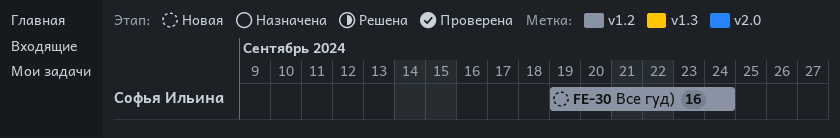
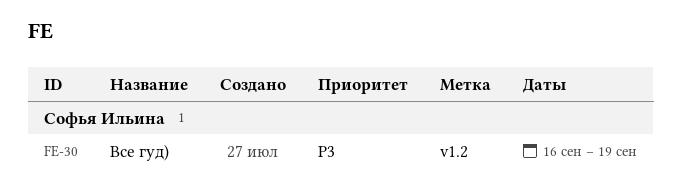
FE-30, start: Sep 19 -> Sep 16
FE-30, due: Sep 24 -> Sep 19

